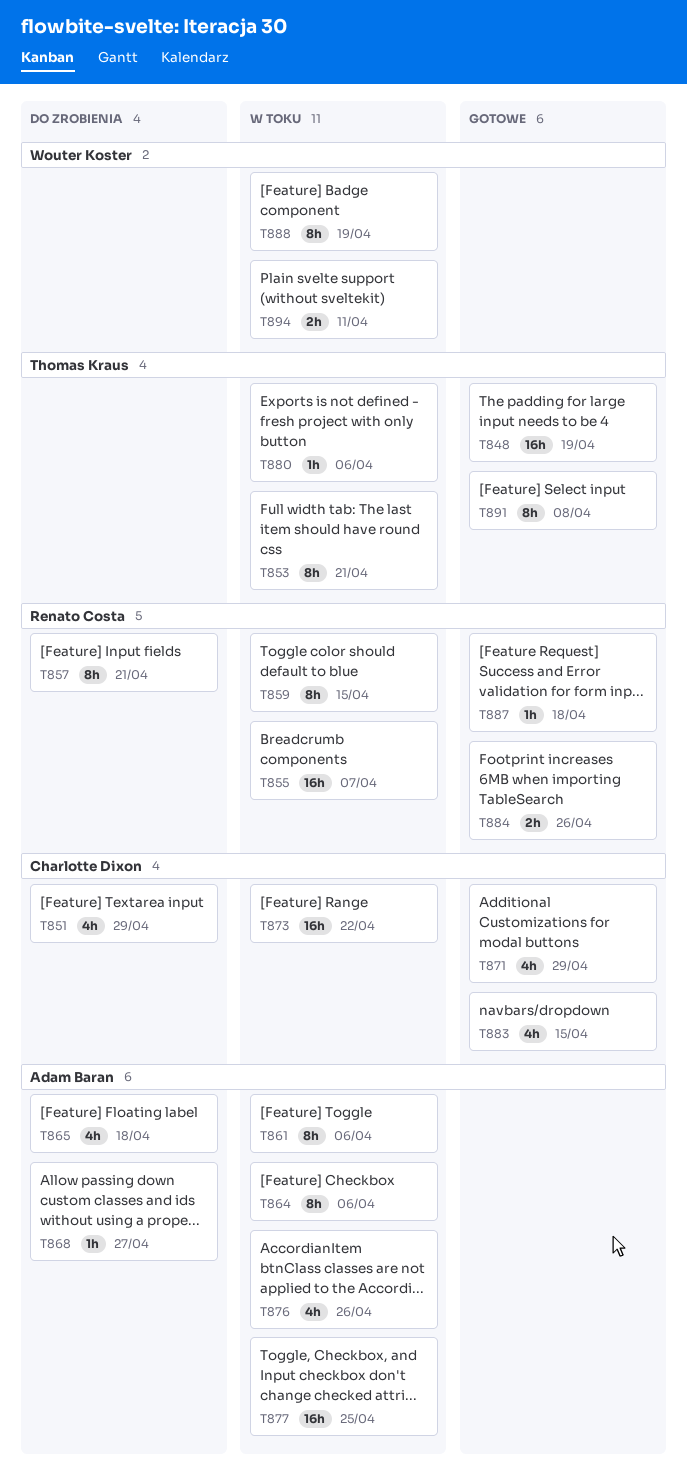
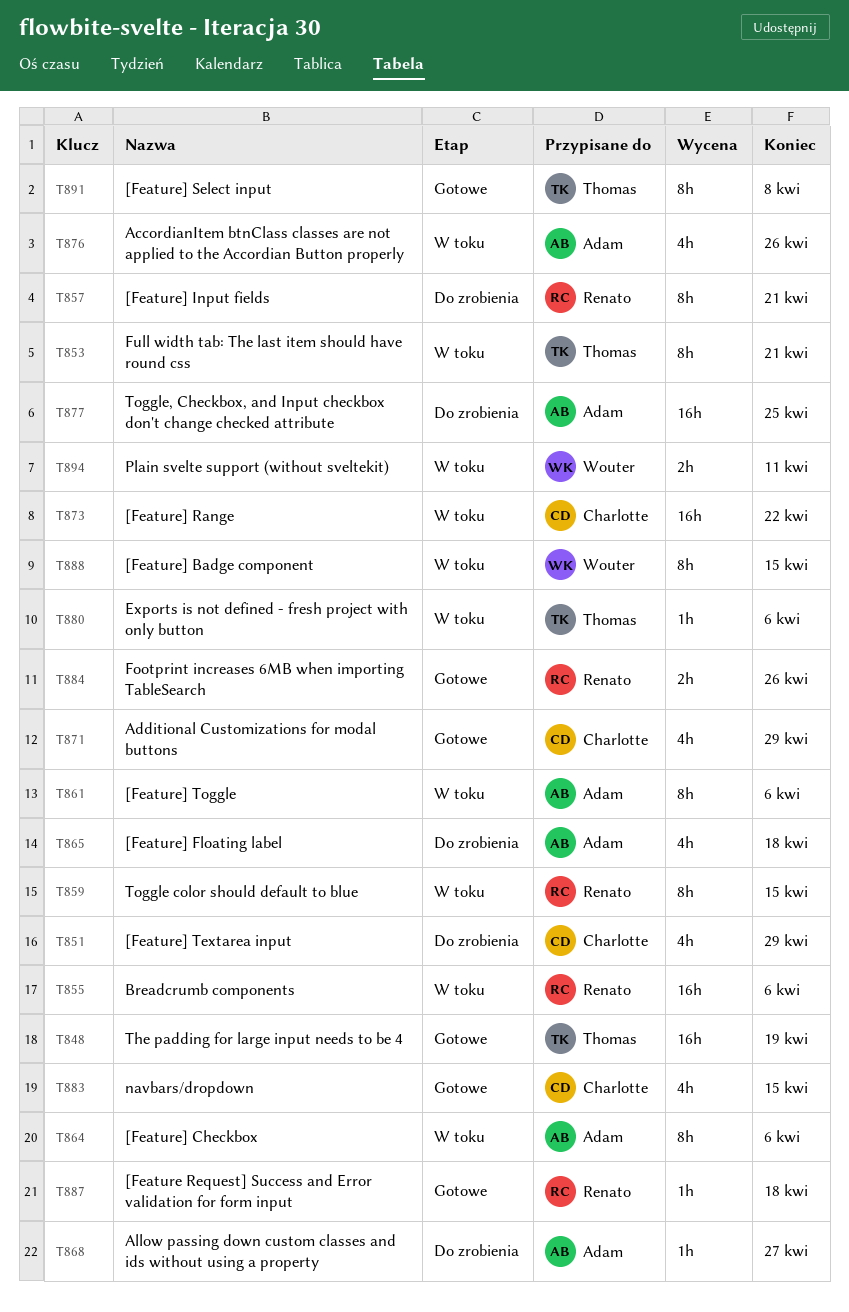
T855, due: Apr 7 -> Apr 6
T877, status: W toku -> Do zrobienia
T888, due: Apr 19 -> Apr 15

